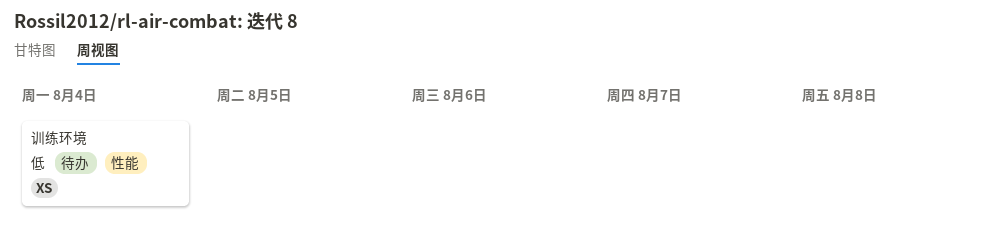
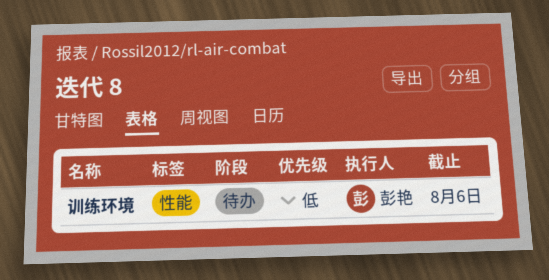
训练环境, due: Aug 4 -> Aug 6

